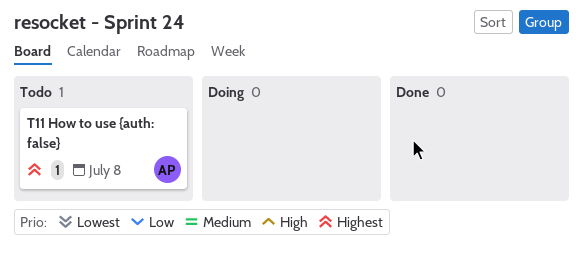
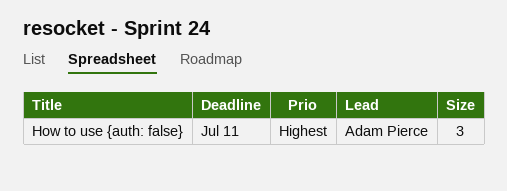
How to use {auth: false}, estimate: 1 -> 3
How to use {auth: false}, due: Jul 8 -> Jul 11

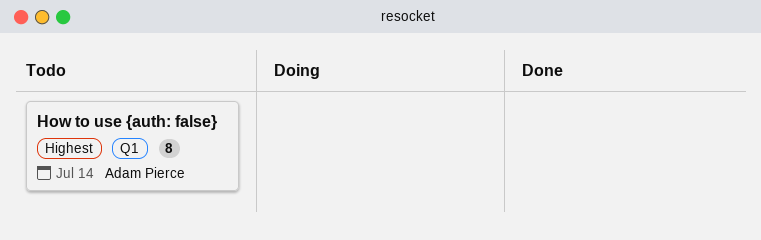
How to use {auth: false}, estimate: 3 -> 8
How to use {auth: false}, due: Jul 11 -> Jul 14

